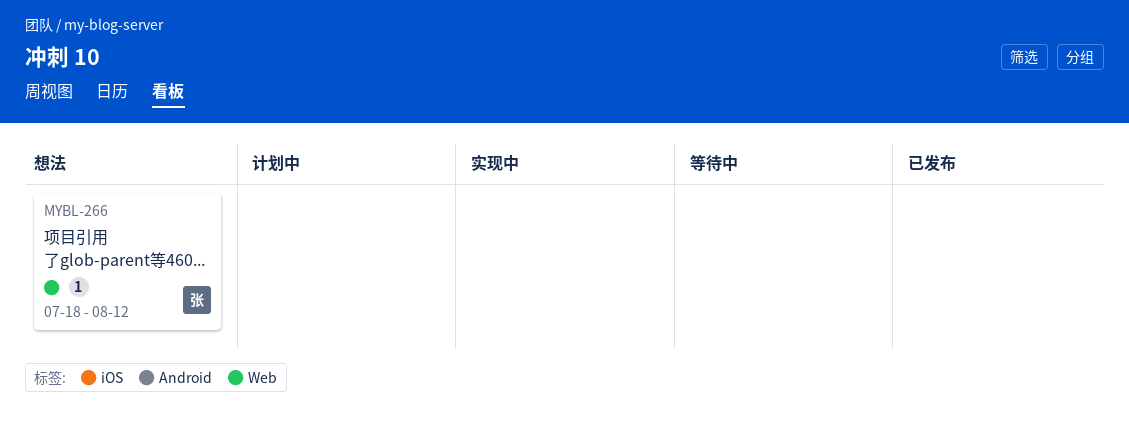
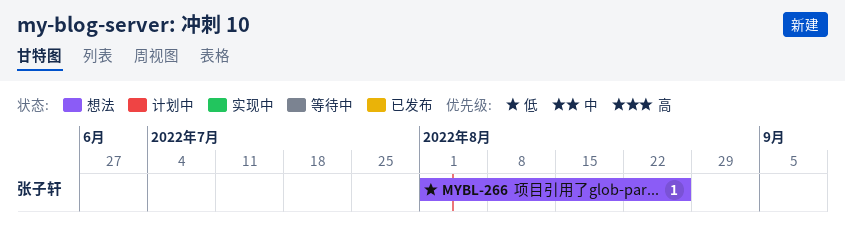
MYBL-266, start: Jul 18 -> Aug 1
MYBL-266, due: Aug 12 -> Aug 26

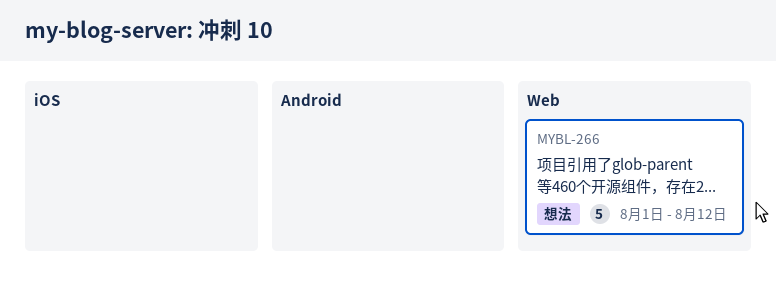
MYBL-266, estimate: 1 -> 5
MYBL-266, due: Aug 26 -> Aug 12

